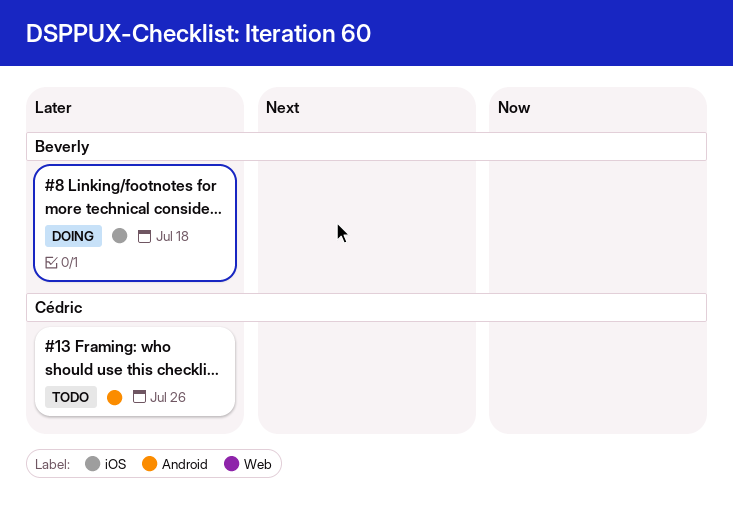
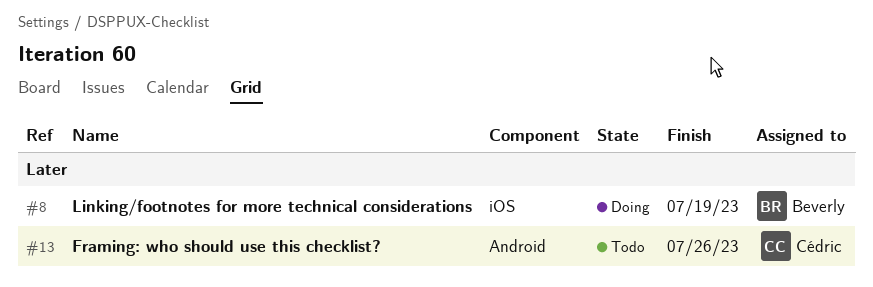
#8, due: Jul 18 -> Jul 19

